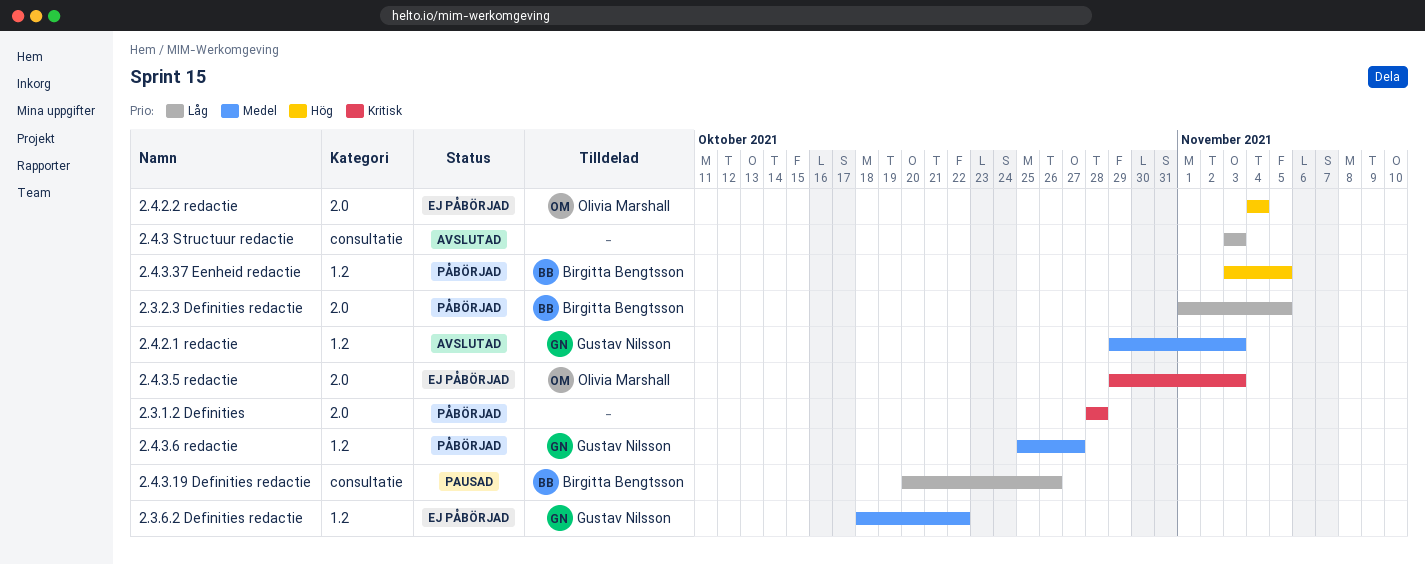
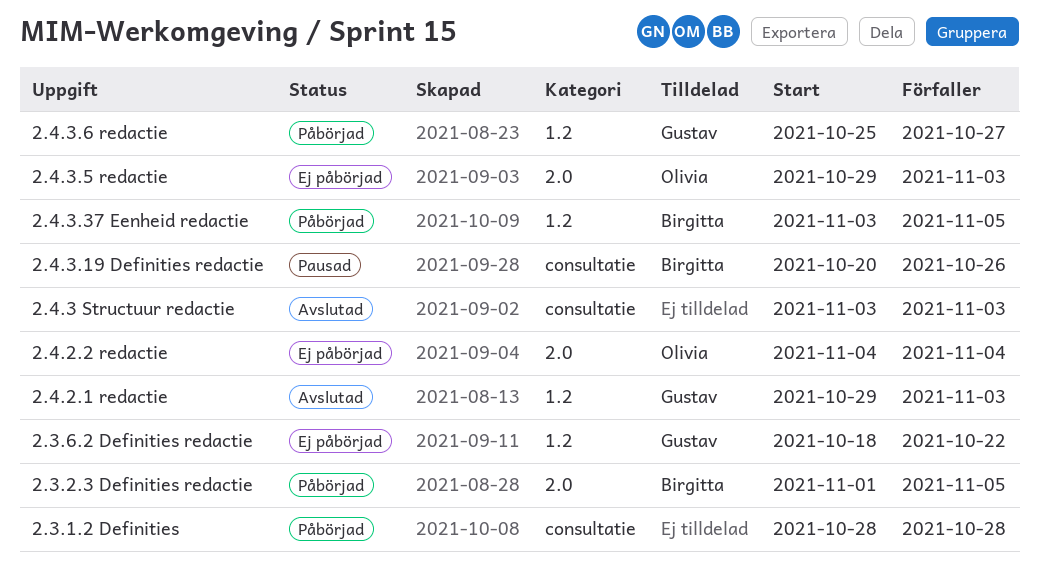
2.3.1.2 Definities, label: 2.0 -> consultatie

